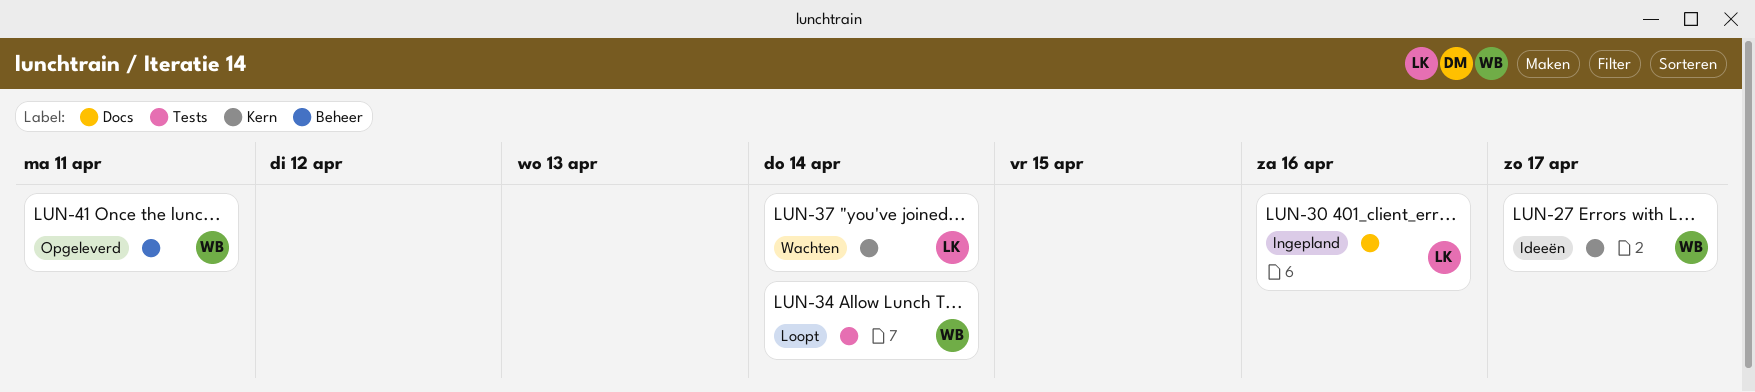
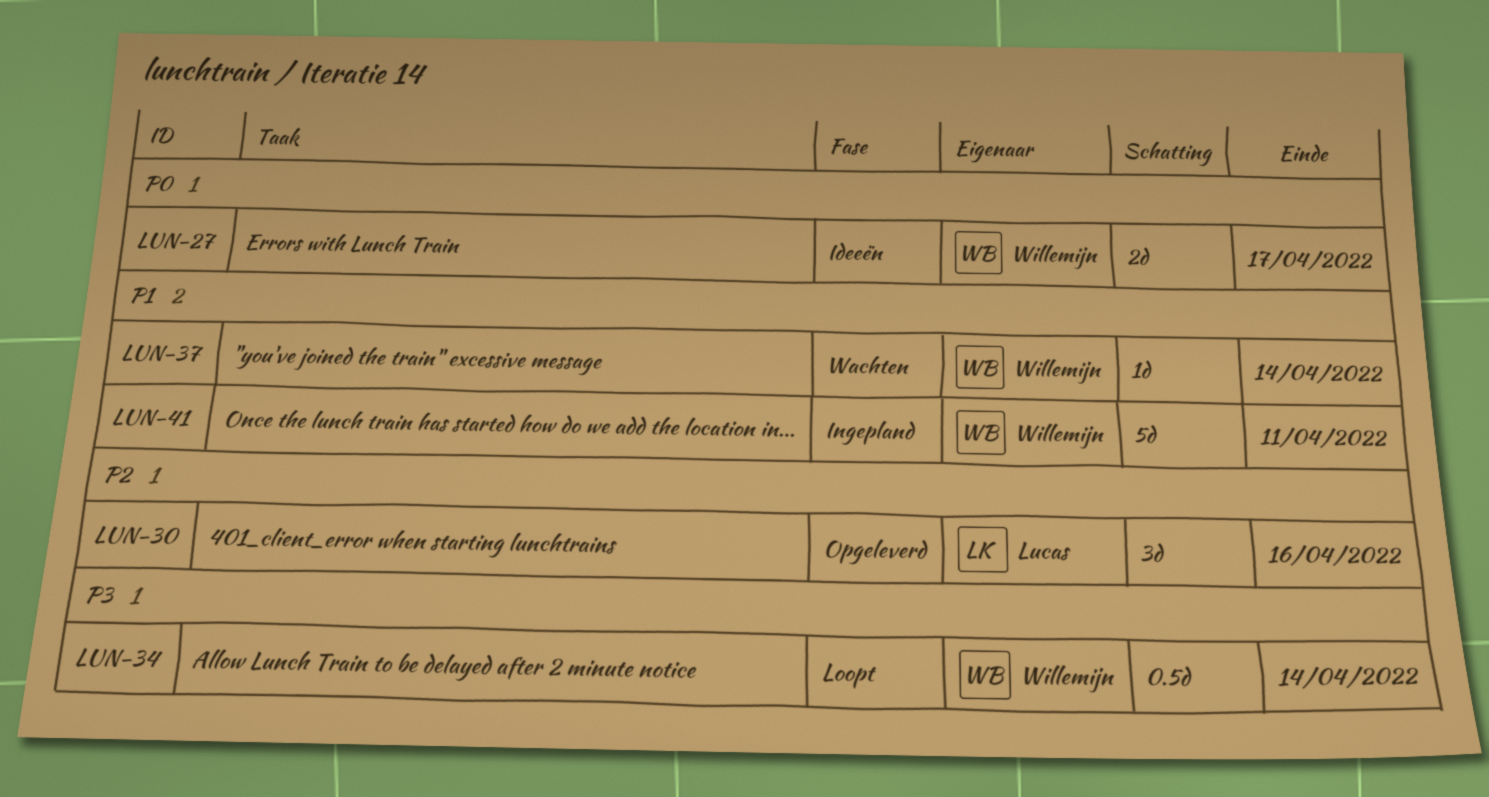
LUN-30, status: Ingepland -> Opgeleverd
LUN-37, owner: Lucas -> Willemijn
LUN-41, status: Opgeleverd -> Ingepland

